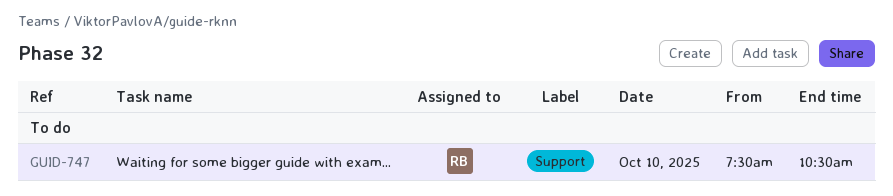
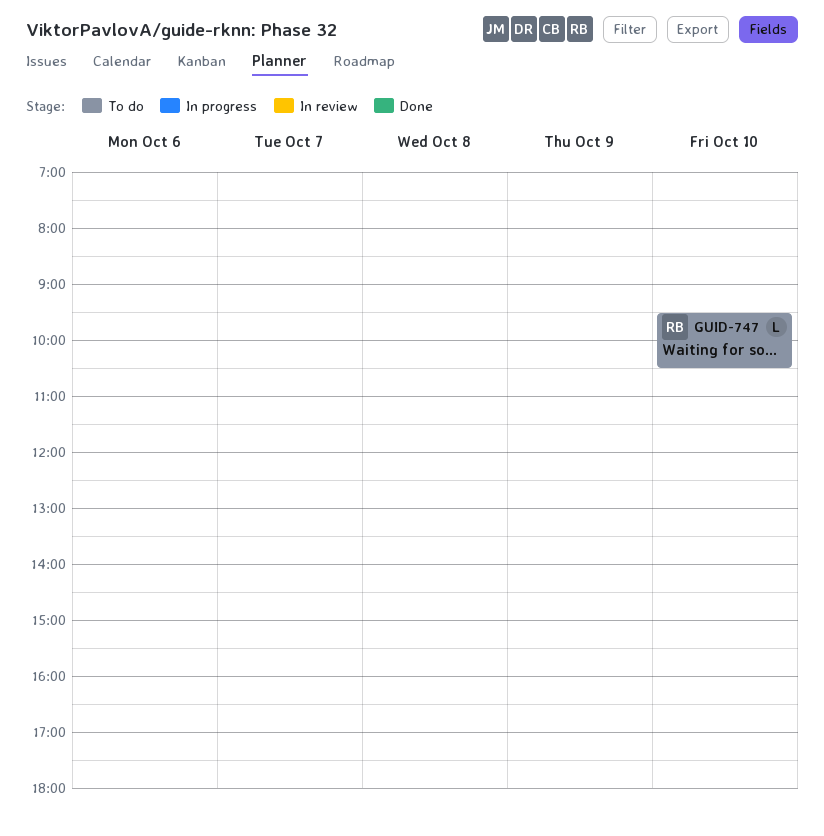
GUID-747, begins: 07:30 -> 09:30

